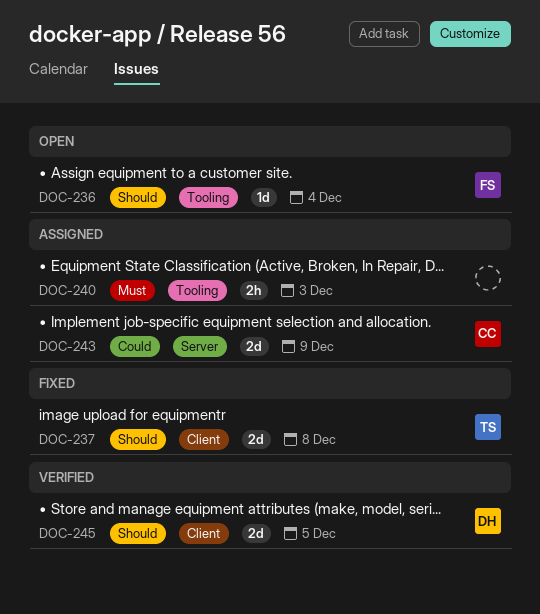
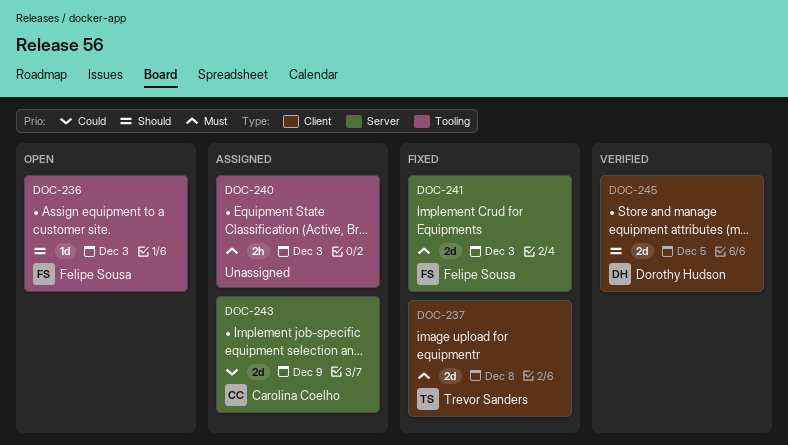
DOC-236, due: Dec 4 -> Dec 3
DOC-237, priority: Should -> Must
DOC-241: none -> present

